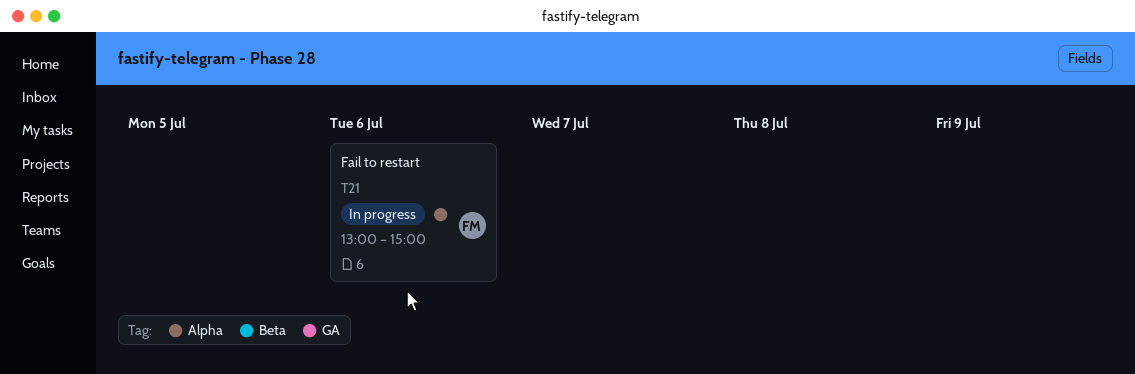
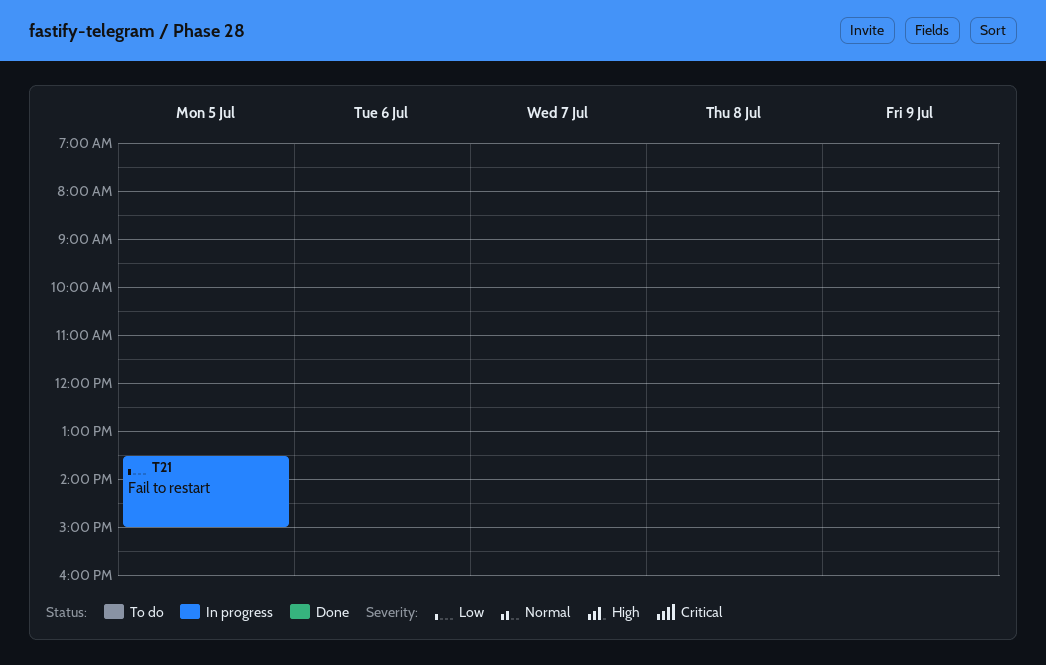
T21, day: Jul 6 -> Jul 5
T21, begins: 13:00 -> 13:30

